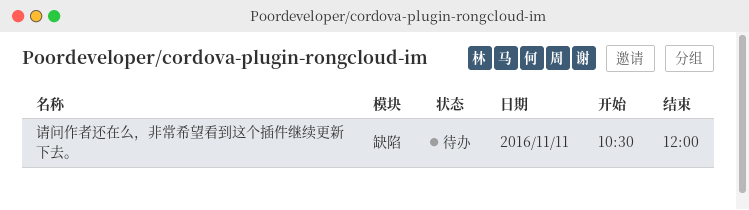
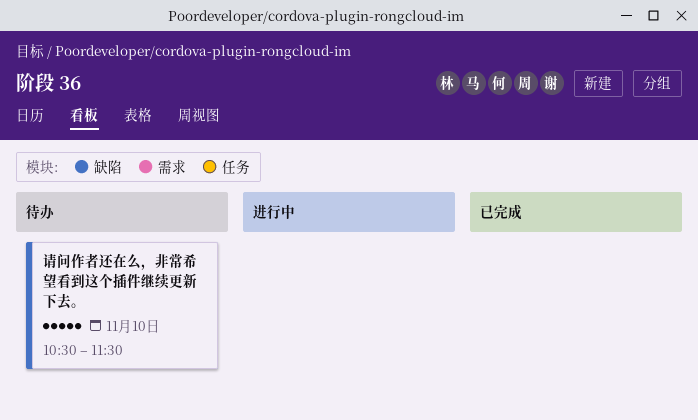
请问作者还在么，非常希望看到这个插件继续更新下去。, day: Nov 11 -> Nov 10
请问作者还在么，非常希望看到这个插件继续更新下去。, ends: 12:00 -> 11:30

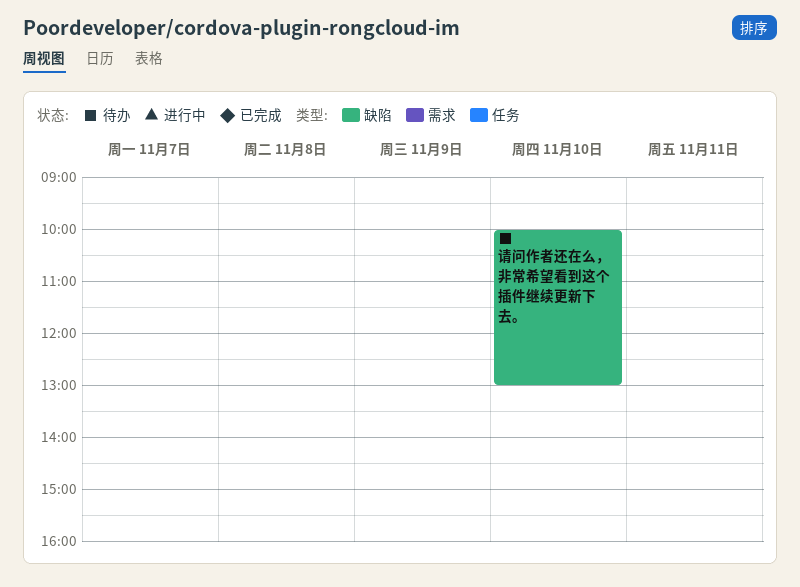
请问作者还在么，非常希望看到这个插件继续更新下去。, begins: 10:30 -> 10:00
请问作者还在么，非常希望看到这个插件继续更新下去。, ends: 11:30 -> 13:00

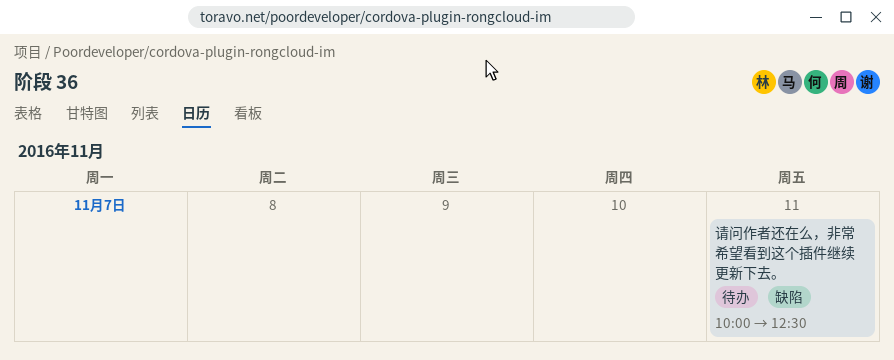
请问作者还在么，非常希望看到这个插件继续更新下去。, day: Nov 10 -> Nov 11
请问作者还在么，非常希望看到这个插件继续更新下去。, ends: 13:00 -> 12:30

